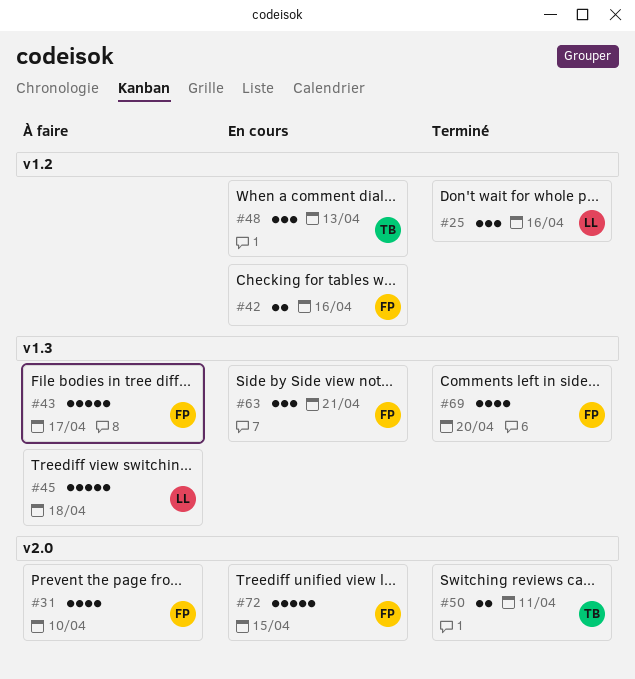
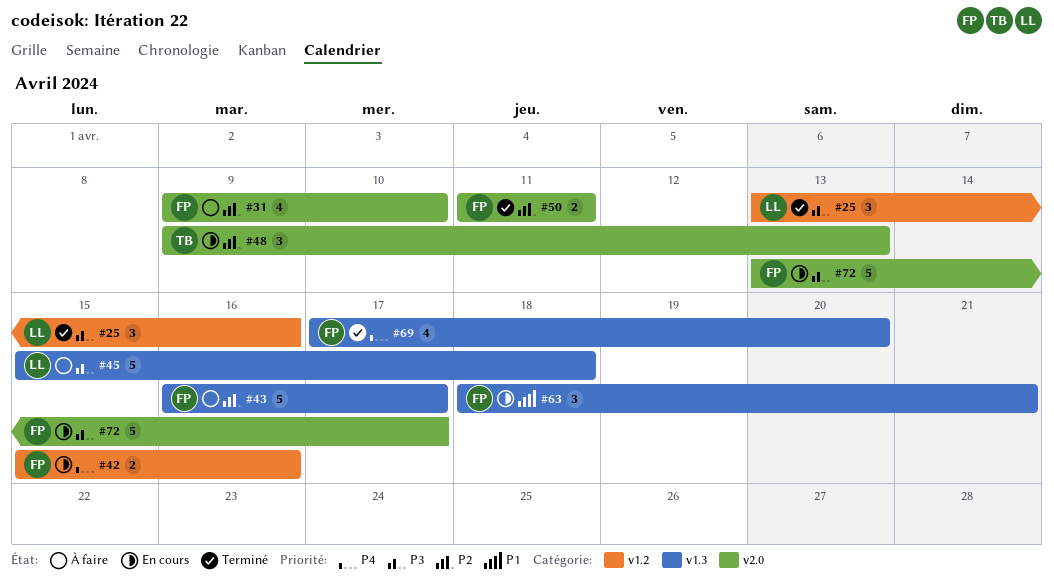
#48, label: v1.2 -> v2.0
#50, owner: TB -> FP
#72, due: Apr 15 -> Apr 17

